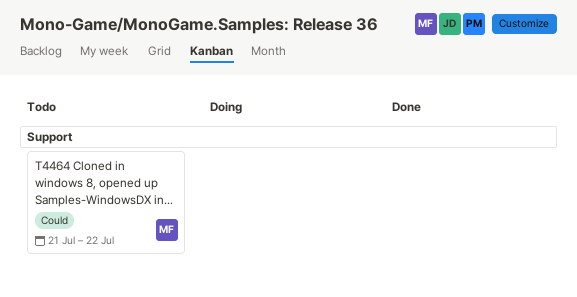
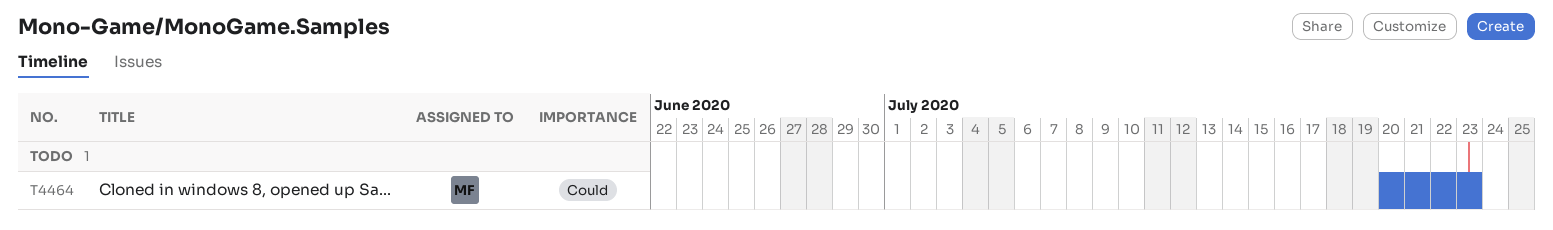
T4464, start: Jul 21 -> Jul 20
T4464, due: Jul 22 -> Jul 23

